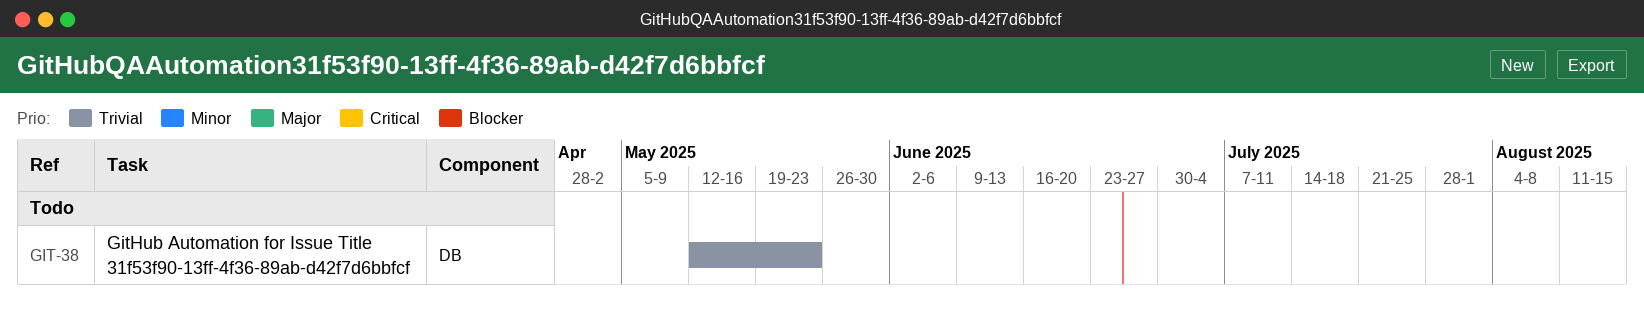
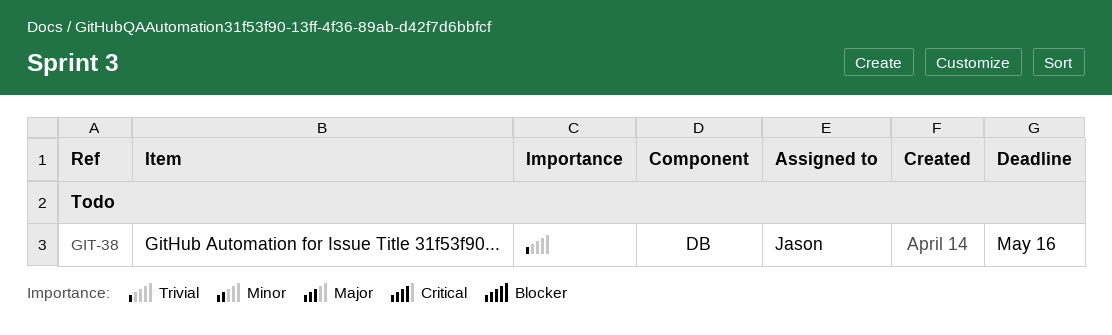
GIT-38, due: May 23 -> May 16

